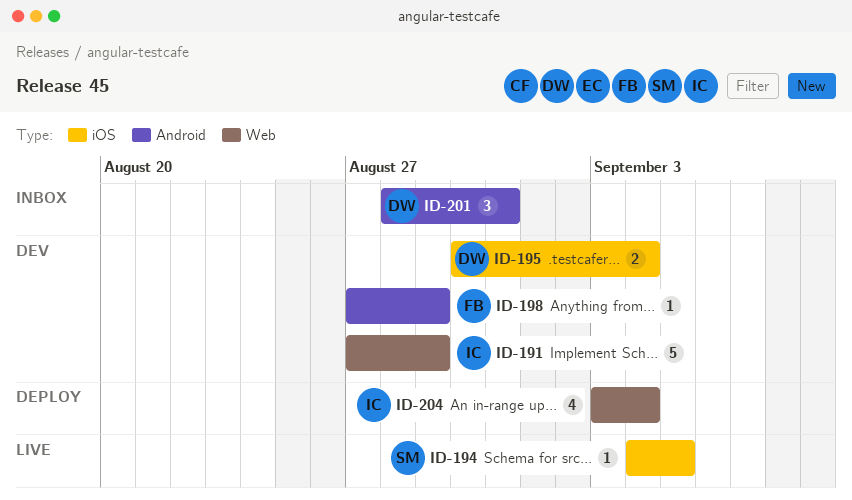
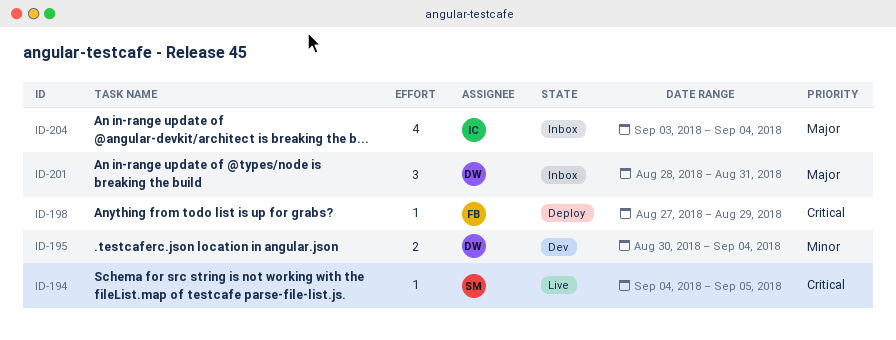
ID-191: present -> none
ID-198, status: Dev -> Deploy
ID-204, status: Deploy -> Inbox

